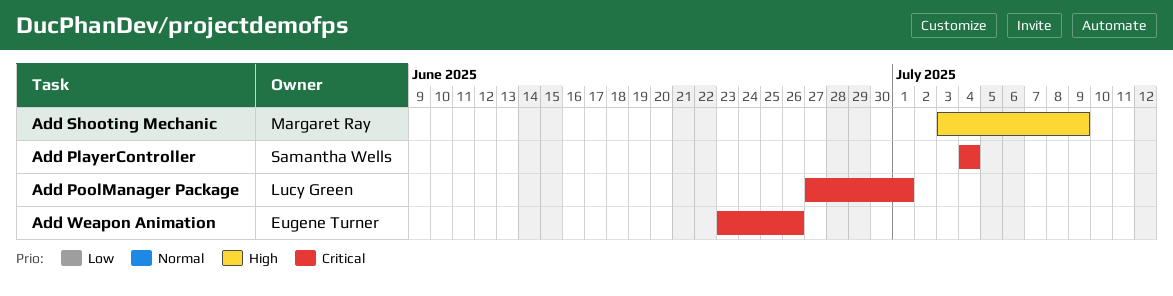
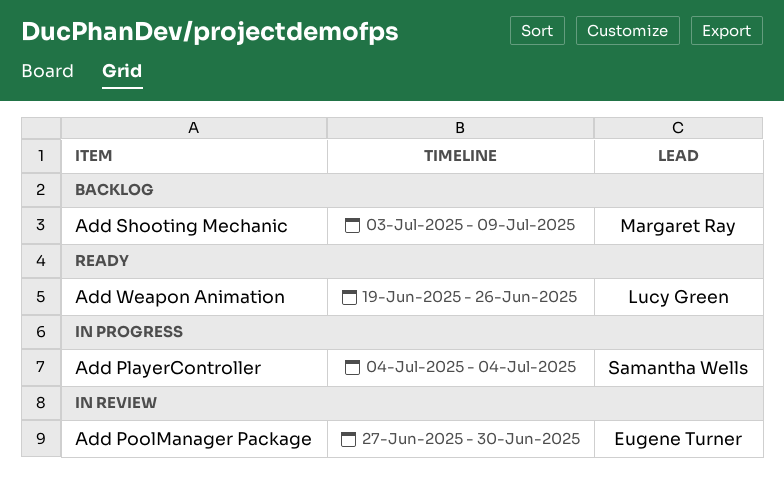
Add PoolManager Package, owner: Lucy Green -> Eugene Turner
Add PoolManager Package, due: Jul 1 -> Jun 30
Add Weapon Animation, owner: Eugene Turner -> Lucy Green
Add Weapon Animation, start: Jun 23 -> Jun 19

